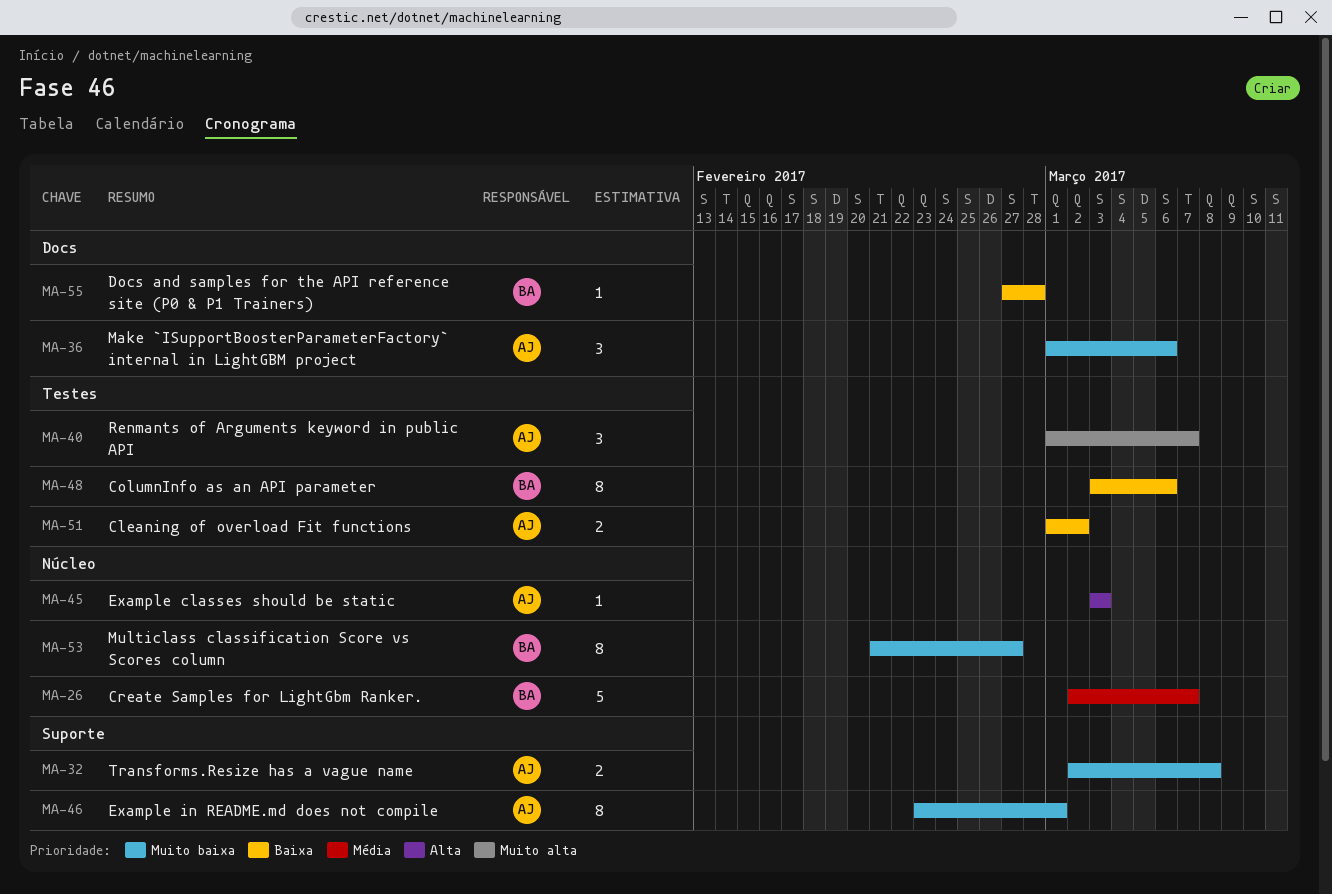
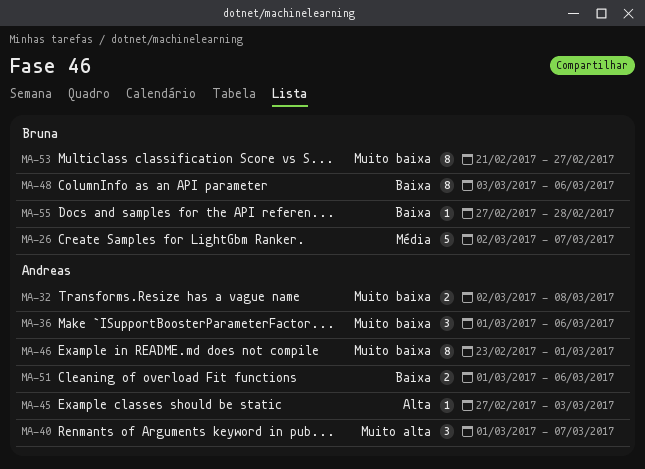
MA-45, start: Mar 3 -> Feb 27
MA-51, due: Mar 2 -> Mar 6

